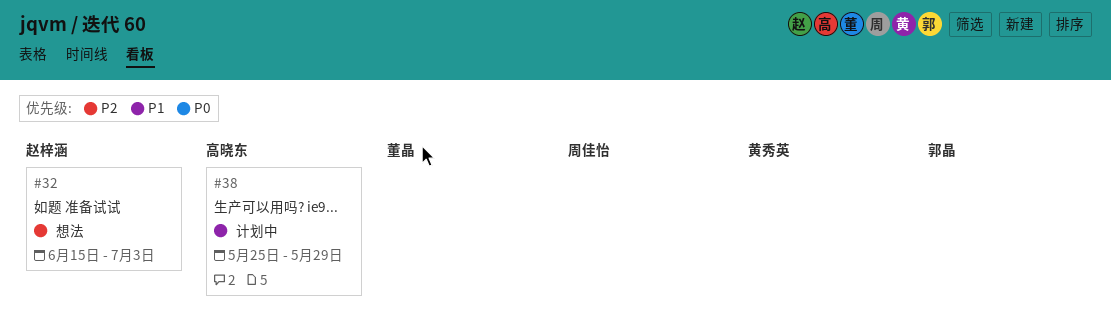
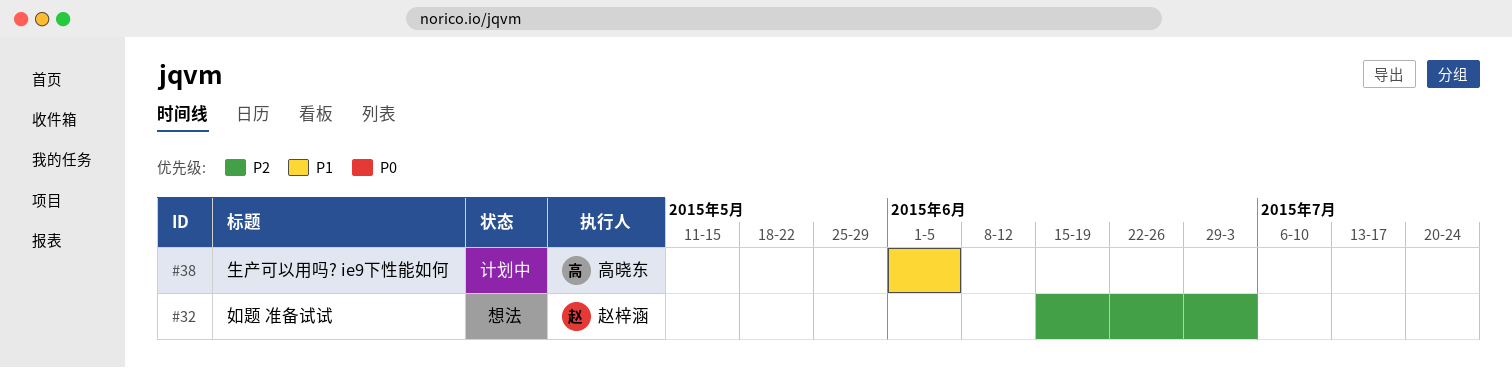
#38, start: May 25 -> Jun 1
#38, due: May 29 -> Jun 5

